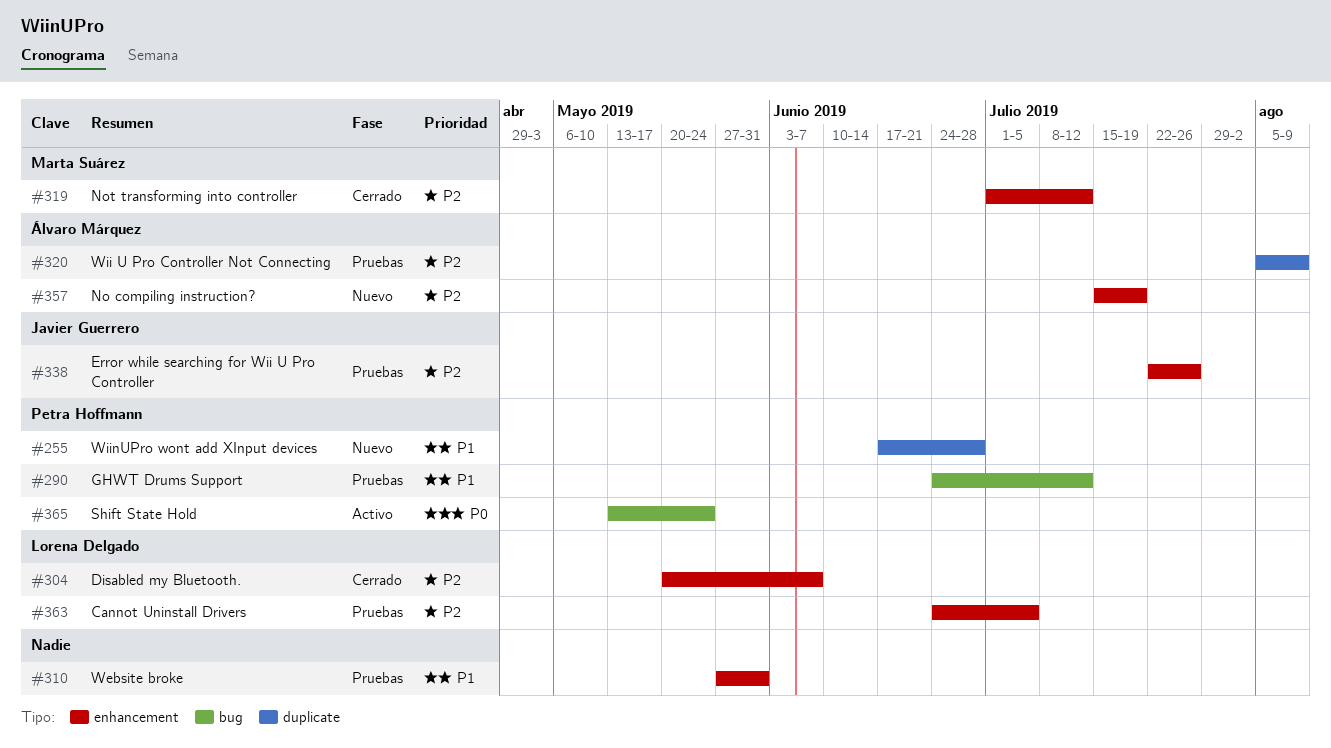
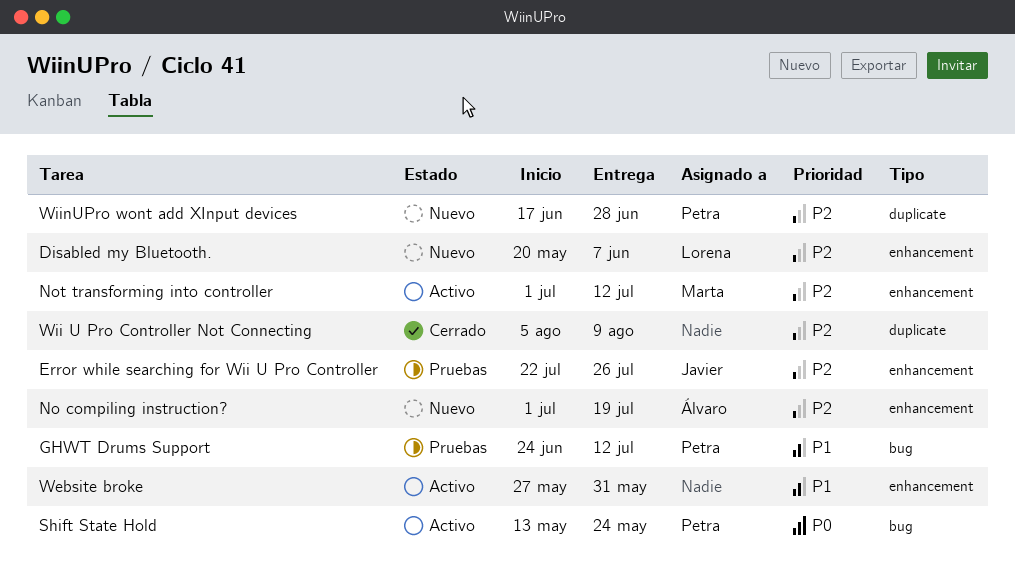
Cannot Uninstall Drivers: present -> none
Disabled my Bluetooth., status: Cerrado -> Nuevo
No compiling instruction?, start: Jul 15 -> Jul 1
Not transforming into controller, status: Cerrado -> Activo
Website broke, status: Pruebas -> Activo
Wii U Pro Controller Not Connecting, status: Pruebas -> Cerrado
Wii U Pro Controller Not Connecting, owner: Álvaro Márquez -> none
WiinUPro wont add XInput devices, priority: P1 -> P2

